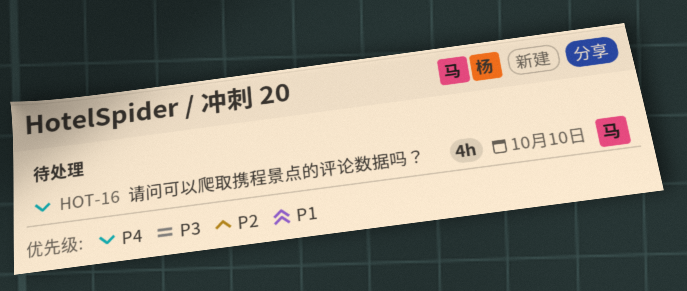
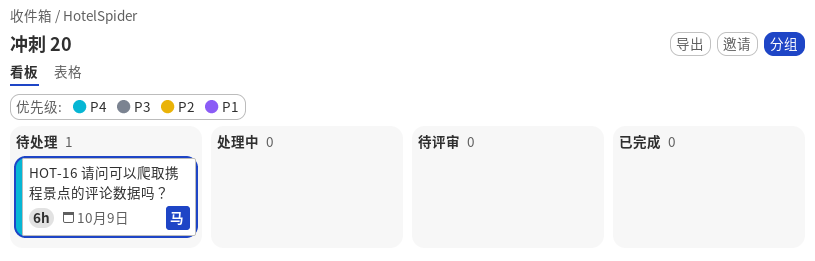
HOT-16, estimate: 4h -> 6h
HOT-16, due: Oct 10 -> Oct 9

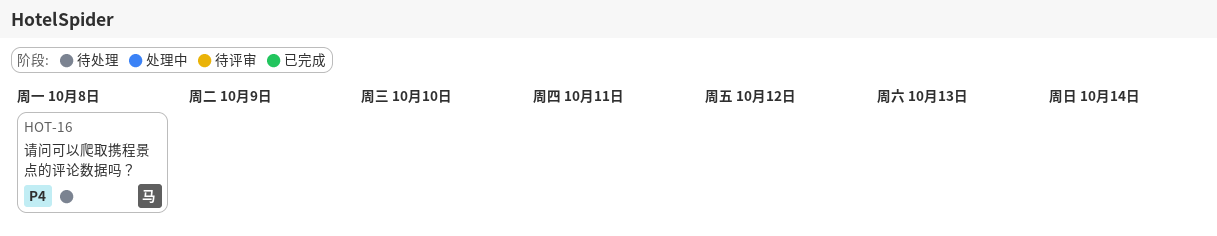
HOT-16, due: Oct 9 -> Oct 8

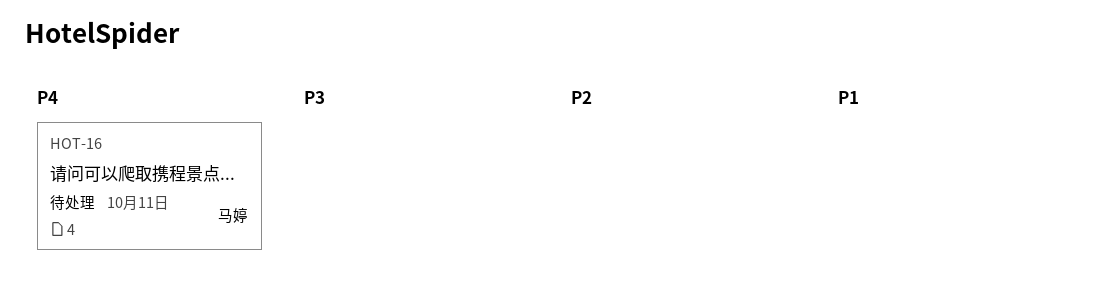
HOT-16, due: Oct 8 -> Oct 11

